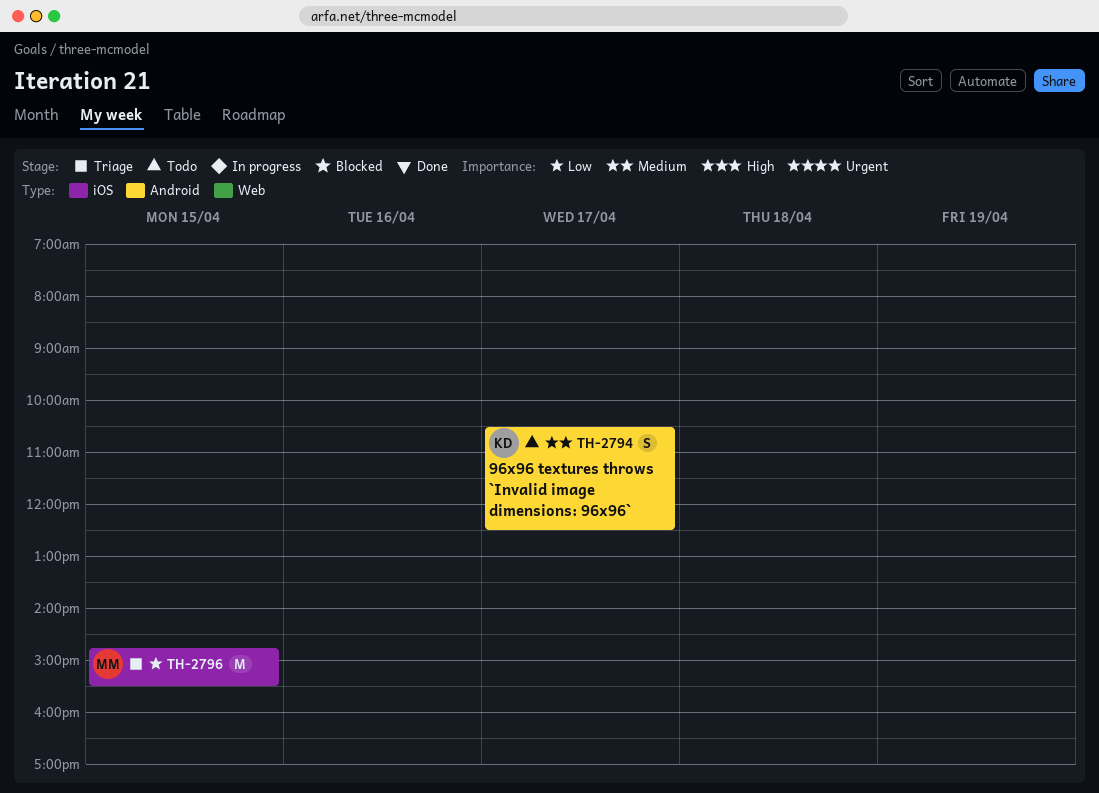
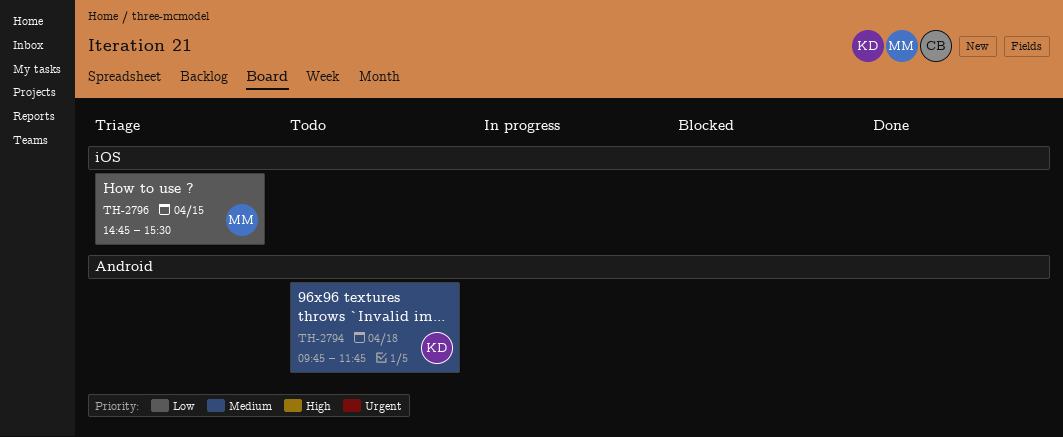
TH-2794, day: Apr 17 -> Apr 18
TH-2794, begins: 10:30 -> 09:45
TH-2794, ends: 12:30 -> 11:45

